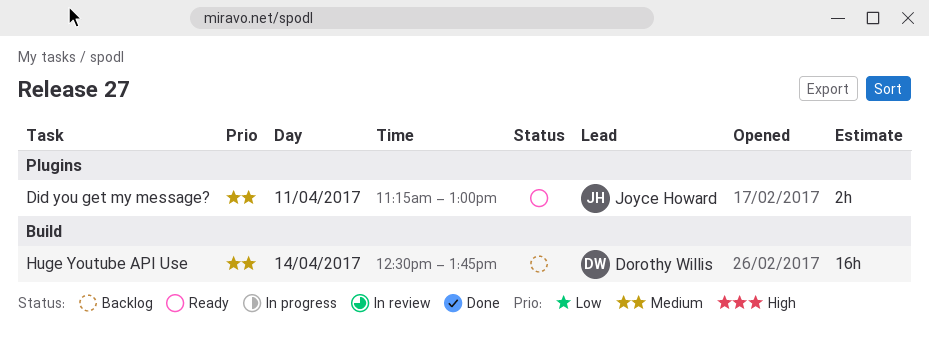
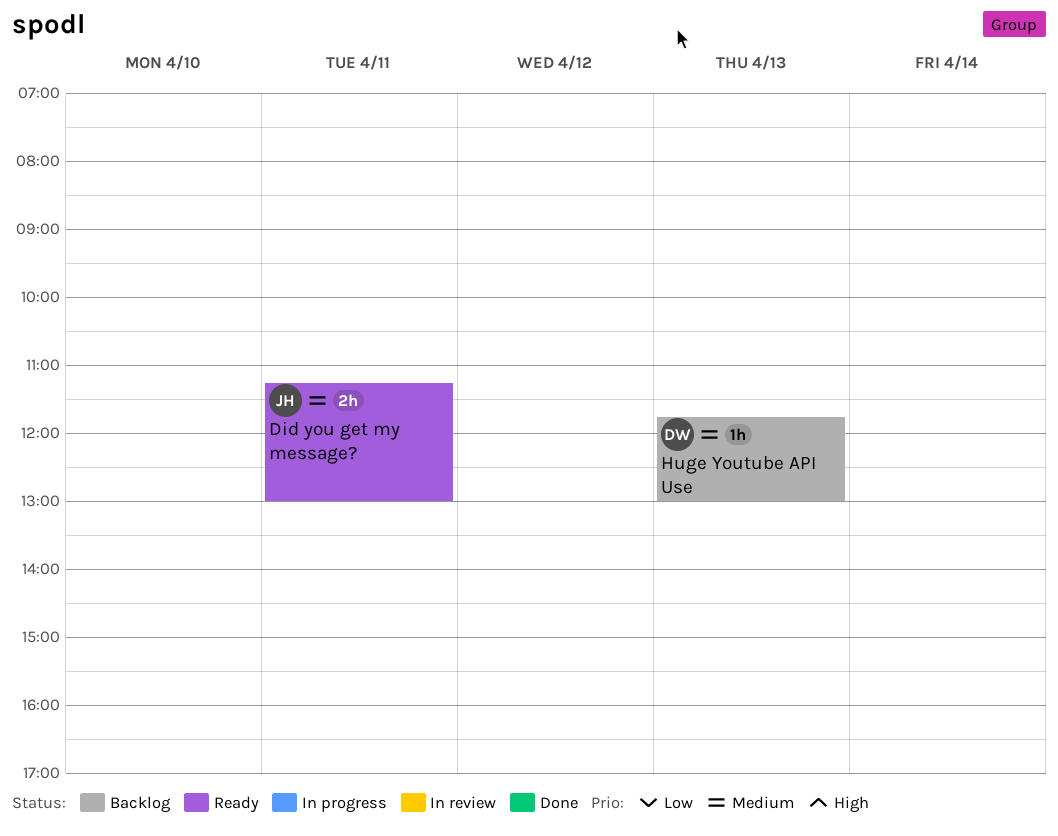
Huge Youtube API Use, estimate: 16h -> 1h
Huge Youtube API Use, day: Apr 14 -> Apr 13
Huge Youtube API Use, begins: 12:30 -> 11:45
Huge Youtube API Use, ends: 13:45 -> 13:00

